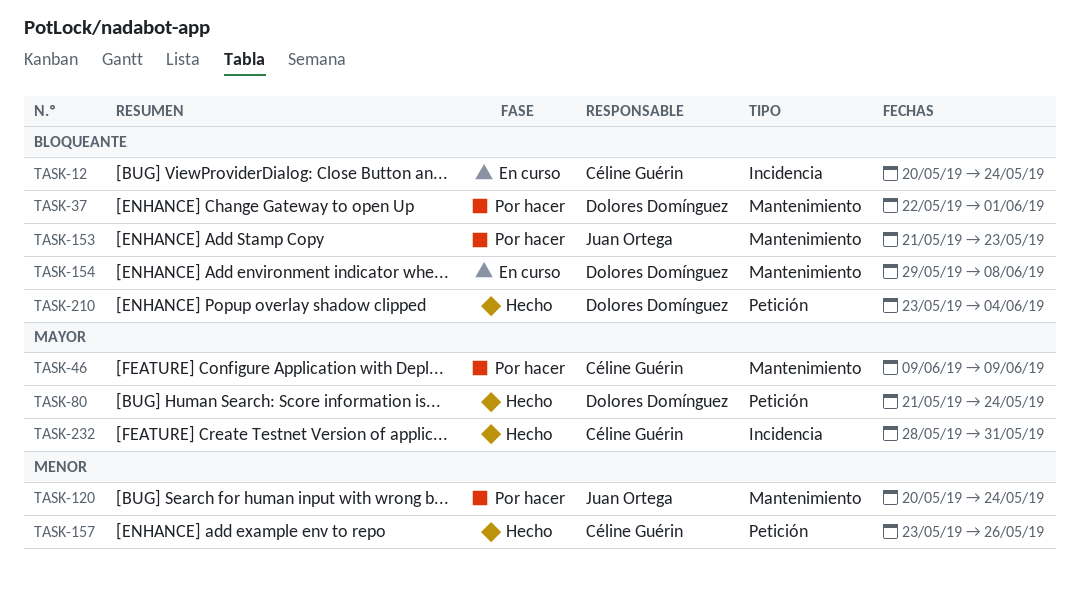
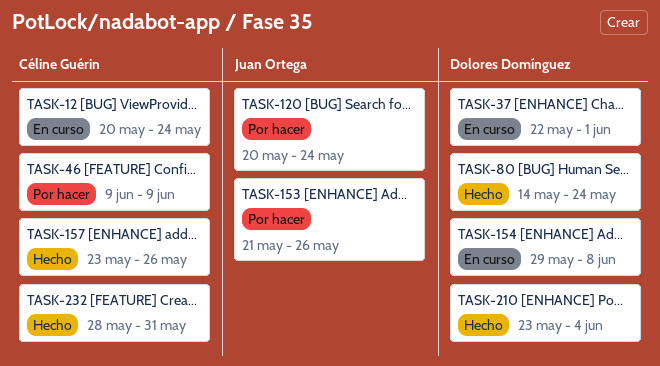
TASK-37, status: Por hacer -> En curso
TASK-80, start: May 21 -> May 14
TASK-153, due: May 23 -> May 26

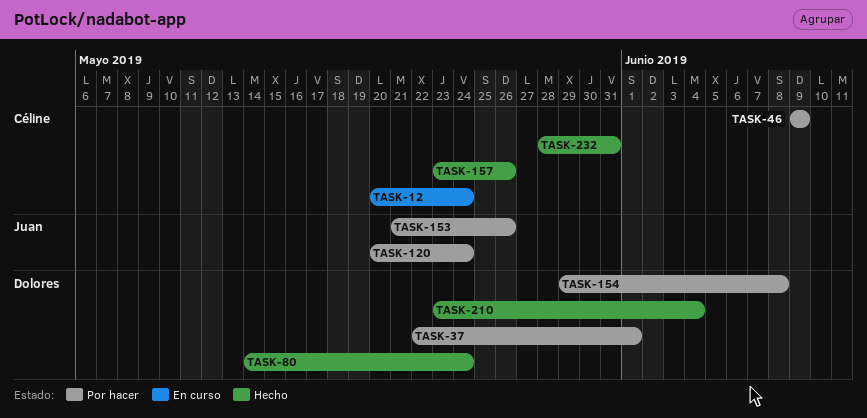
TASK-37, status: En curso -> Por hacer
TASK-154, status: En curso -> Por hacer

